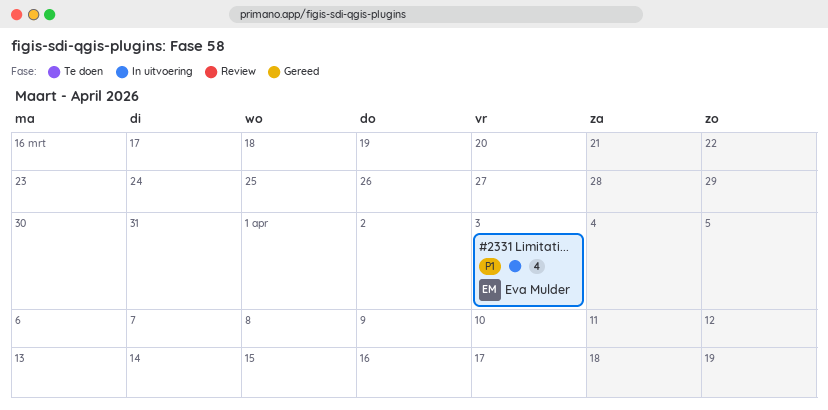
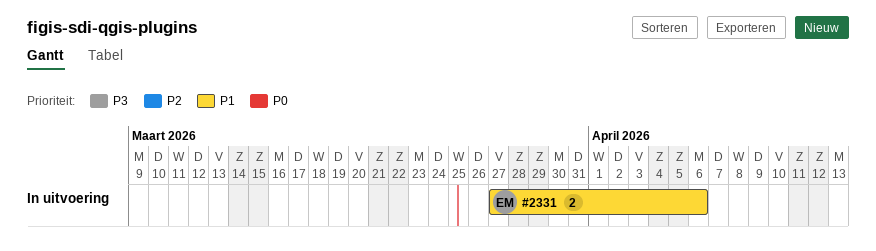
#2331, estimate: 4 -> 2
#2331, due: Apr 3 -> Apr 6

